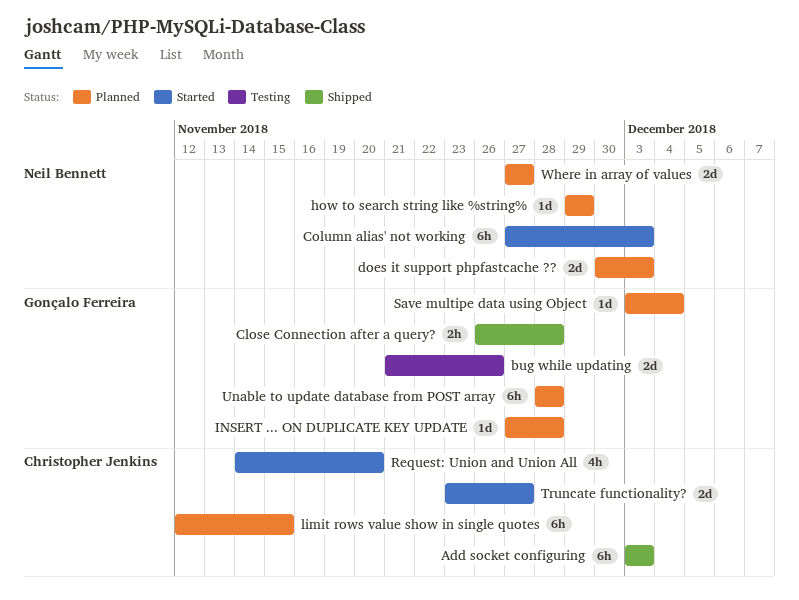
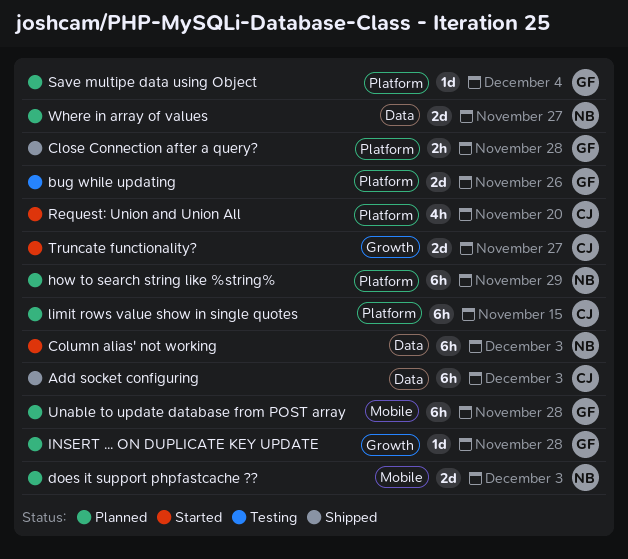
how to search string like %string%, estimate: 1d -> 6h

